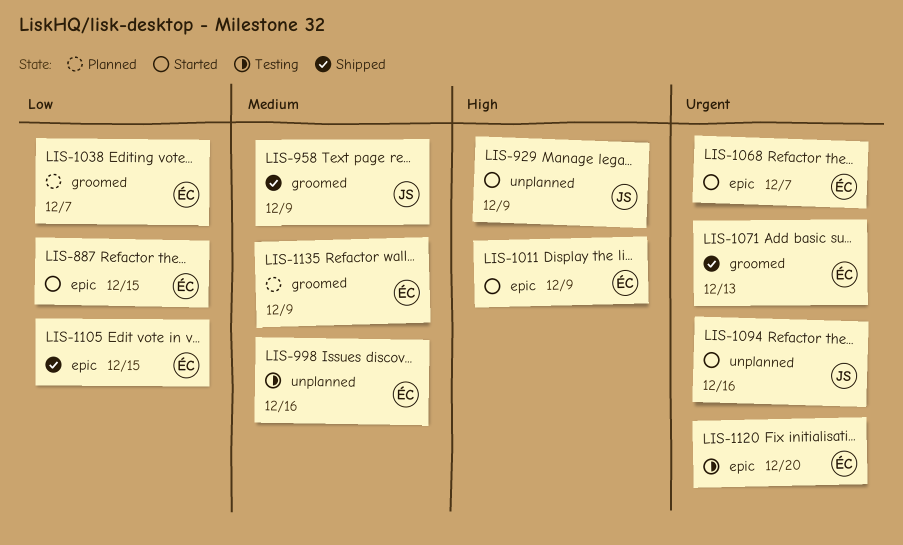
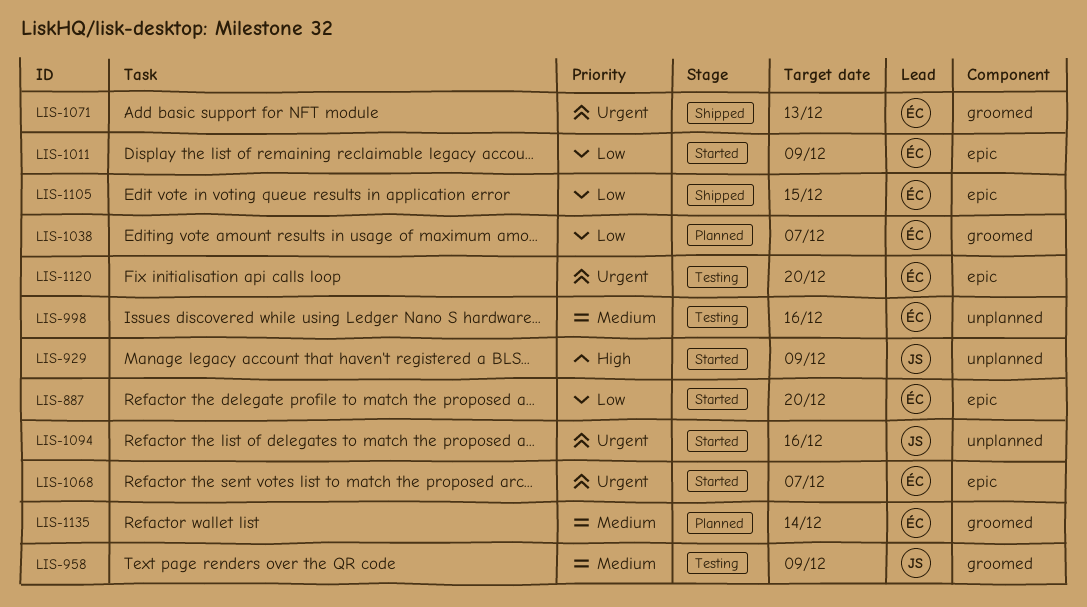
LIS-887, due: Dec 15 -> Dec 20
LIS-958, status: Shipped -> Testing
LIS-1011, priority: High -> Low
LIS-1135, due: Dec 9 -> Dec 14

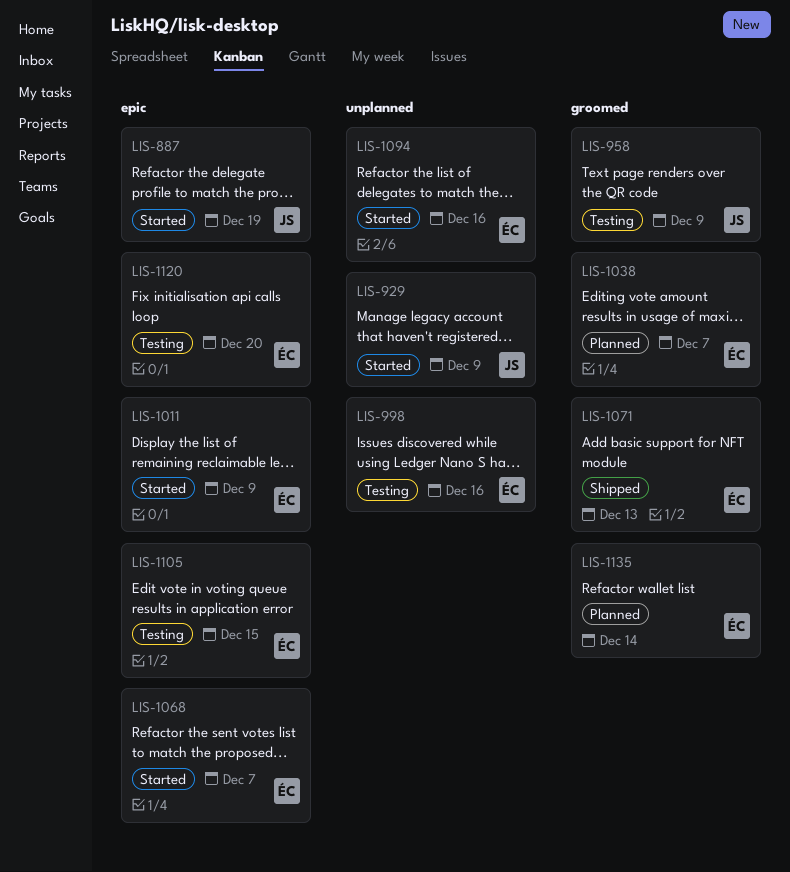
LIS-887, owner: ÉC -> JS
LIS-887, due: Dec 20 -> Dec 19
LIS-1094, owner: JS -> ÉC
LIS-1105, status: Shipped -> Testing

